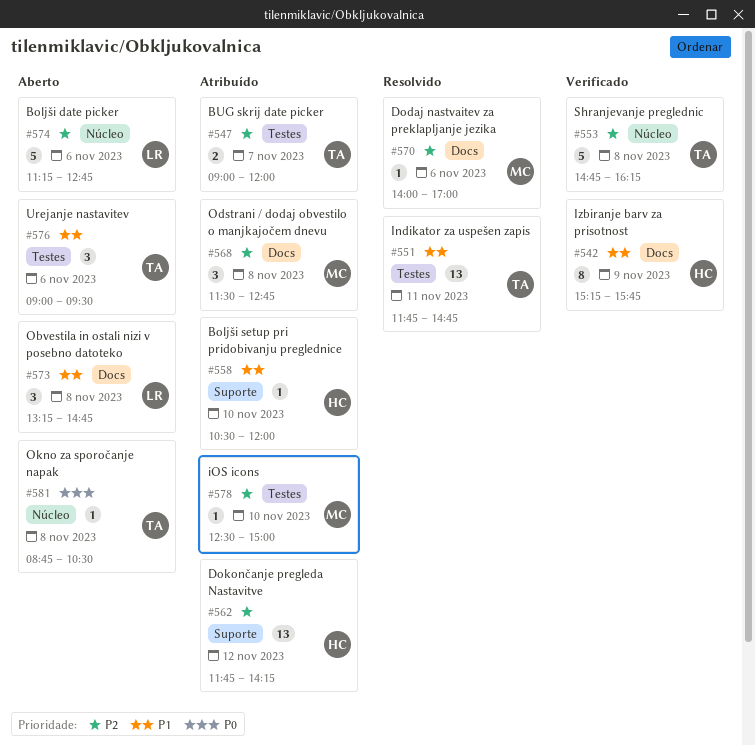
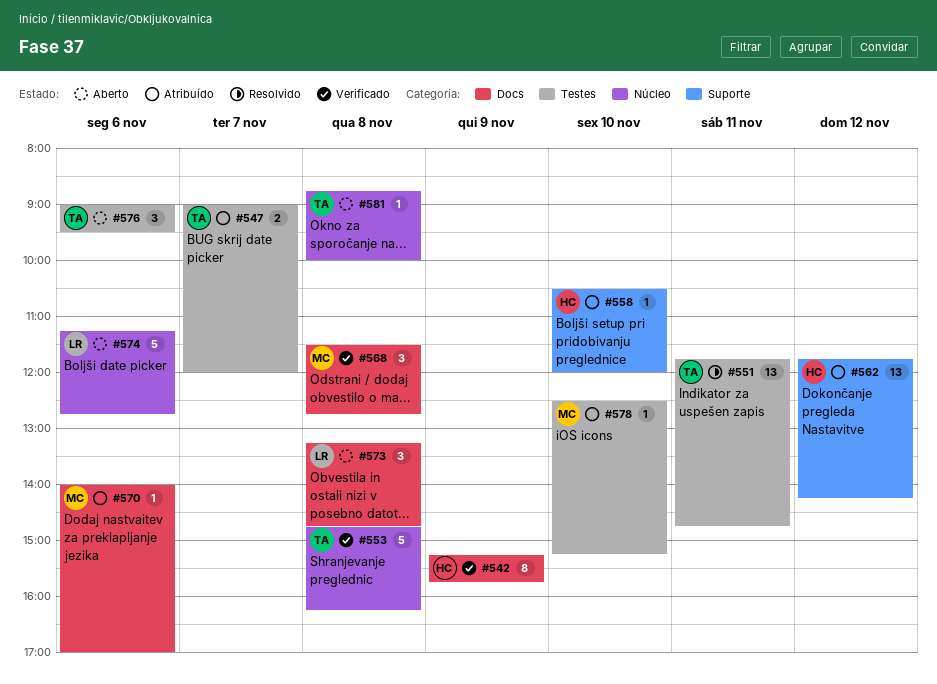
#568, status: Atribuído -> Verificado
#570, status: Resolvido -> Atribuído
#578, ends: 15:00 -> 15:15
#581, ends: 10:30 -> 10:00

